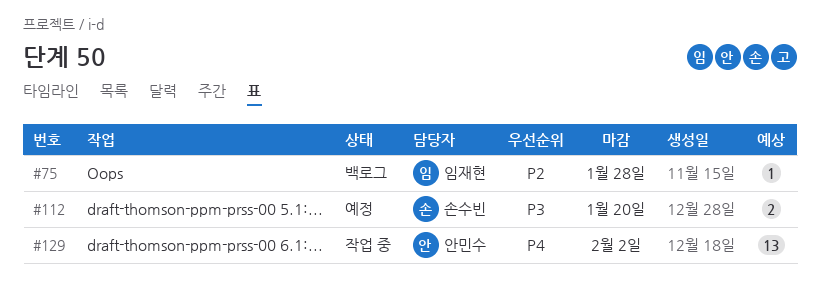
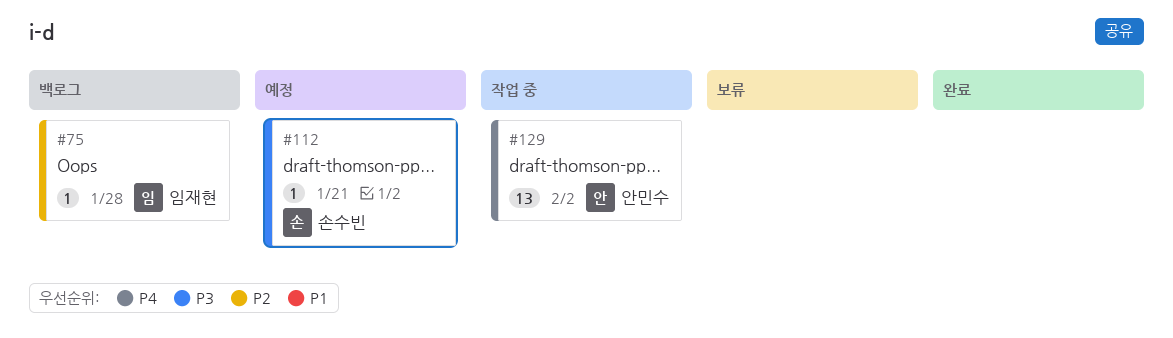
#112, estimate: 2 -> 1
#112, due: Jan 20 -> Jan 21

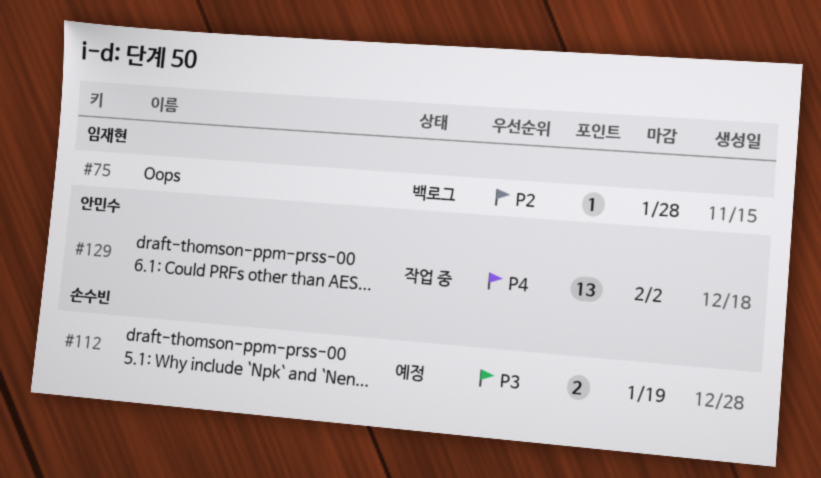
#112, estimate: 1 -> 2
#112, due: Jan 21 -> Jan 19

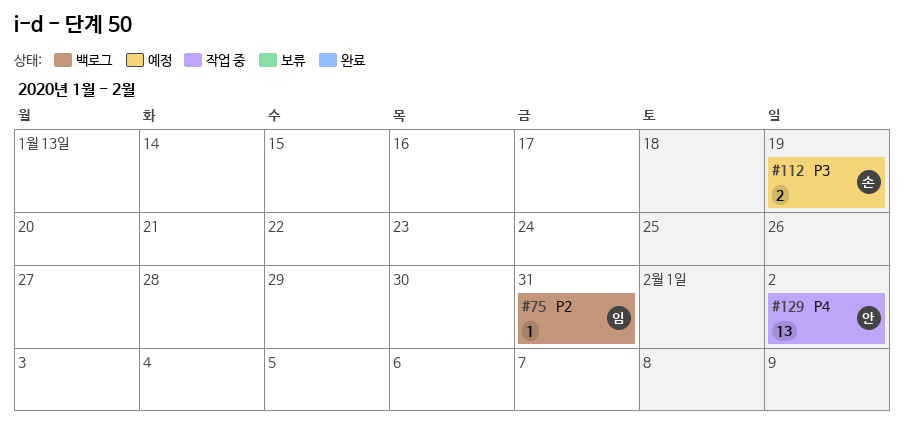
#75, due: Jan 28 -> Jan 31

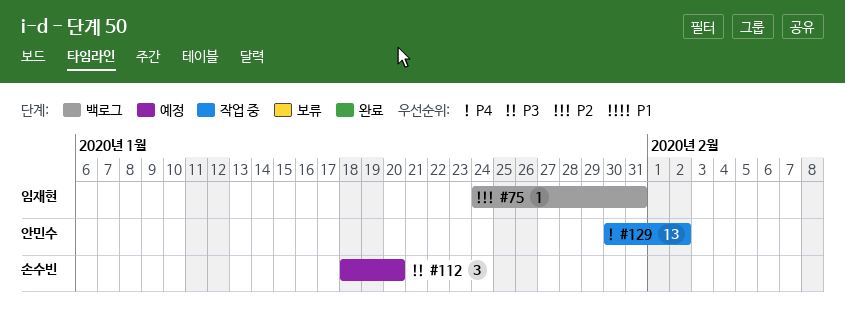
#112, estimate: 2 -> 3
#112, due: Jan 19 -> Jan 20

